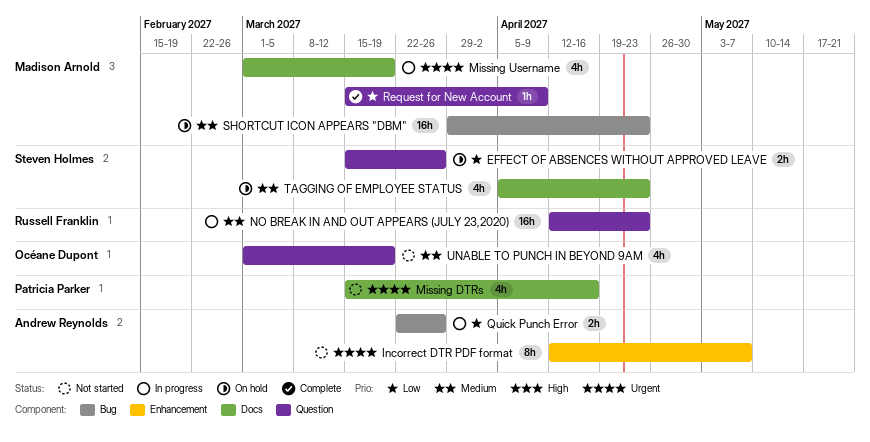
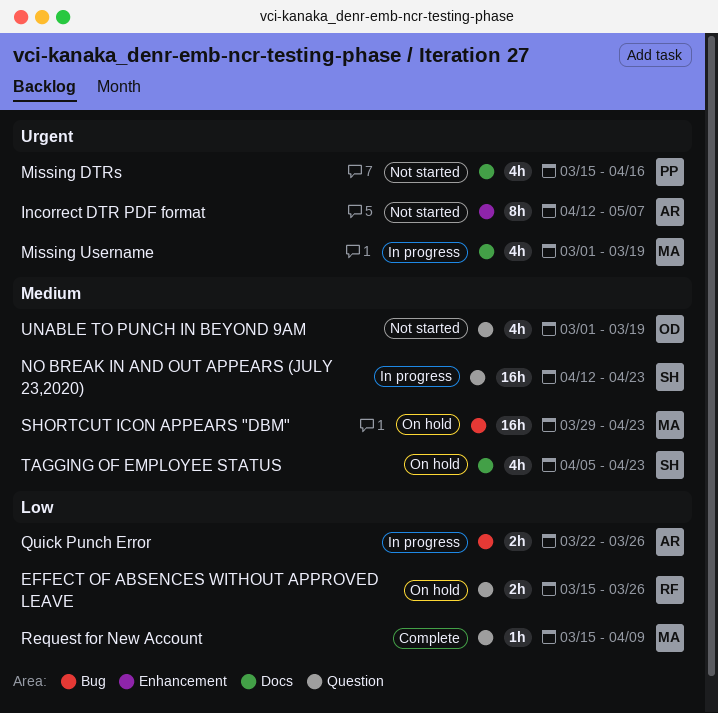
EFFECT OF ABSENCES WITHOUT APPROVED LEAVE, owner: Steven Holmes -> Russell Franklin
NO BREAK IN AND OUT APPEARS (JULY 23,2020), owner: Russell Franklin -> Steven Holmes

